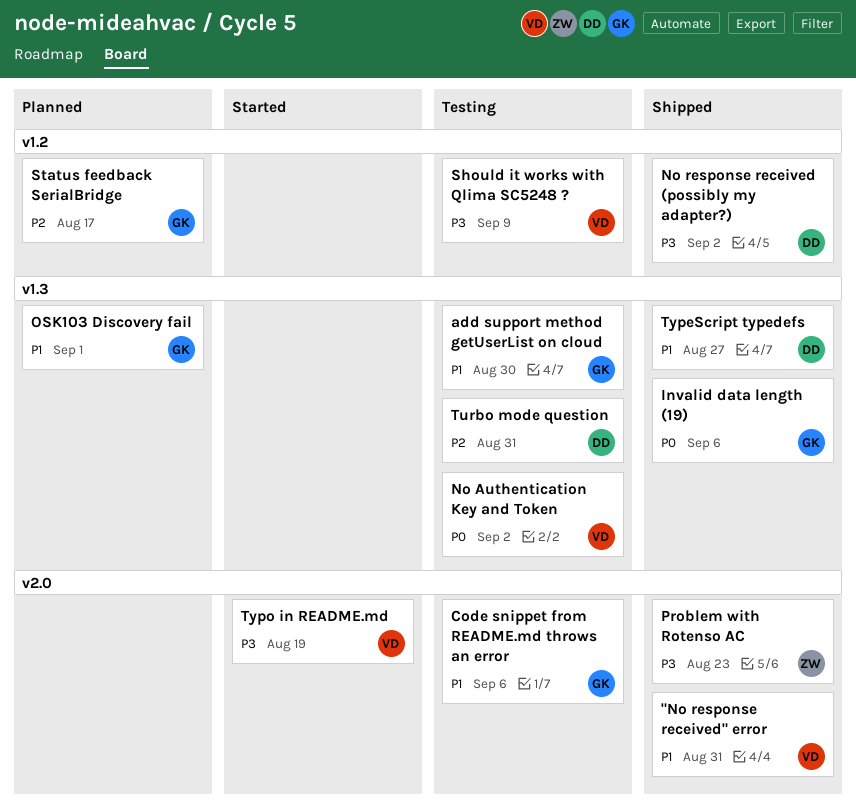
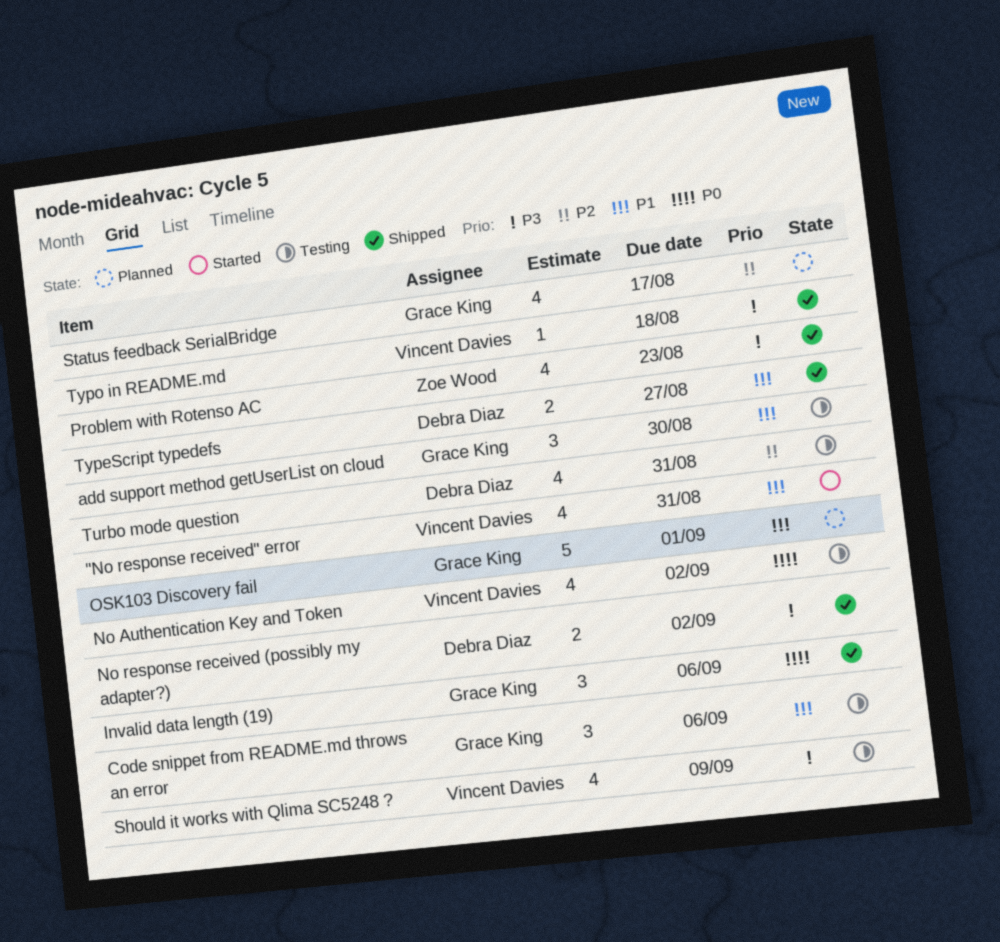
"No response received" error, status: Shipped -> Started
Typo in README.md, status: Started -> Shipped
Typo in README.md, due: Aug 19 -> Aug 18

